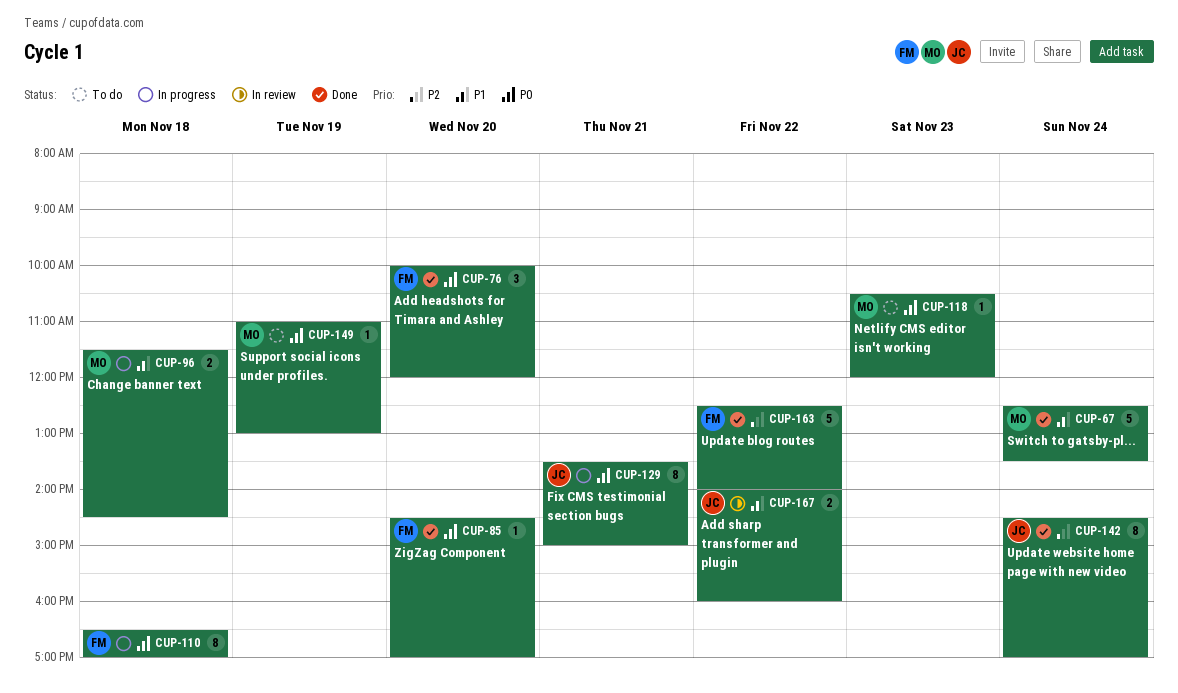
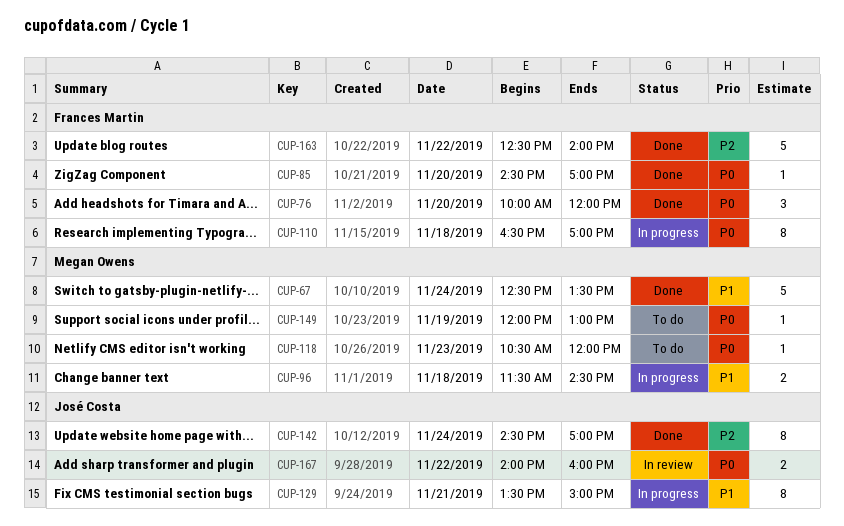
CUP-129, priority: P0 -> P1
CUP-149, begins: 11:00 -> 12:00
CUP-167, priority: P1 -> P0

